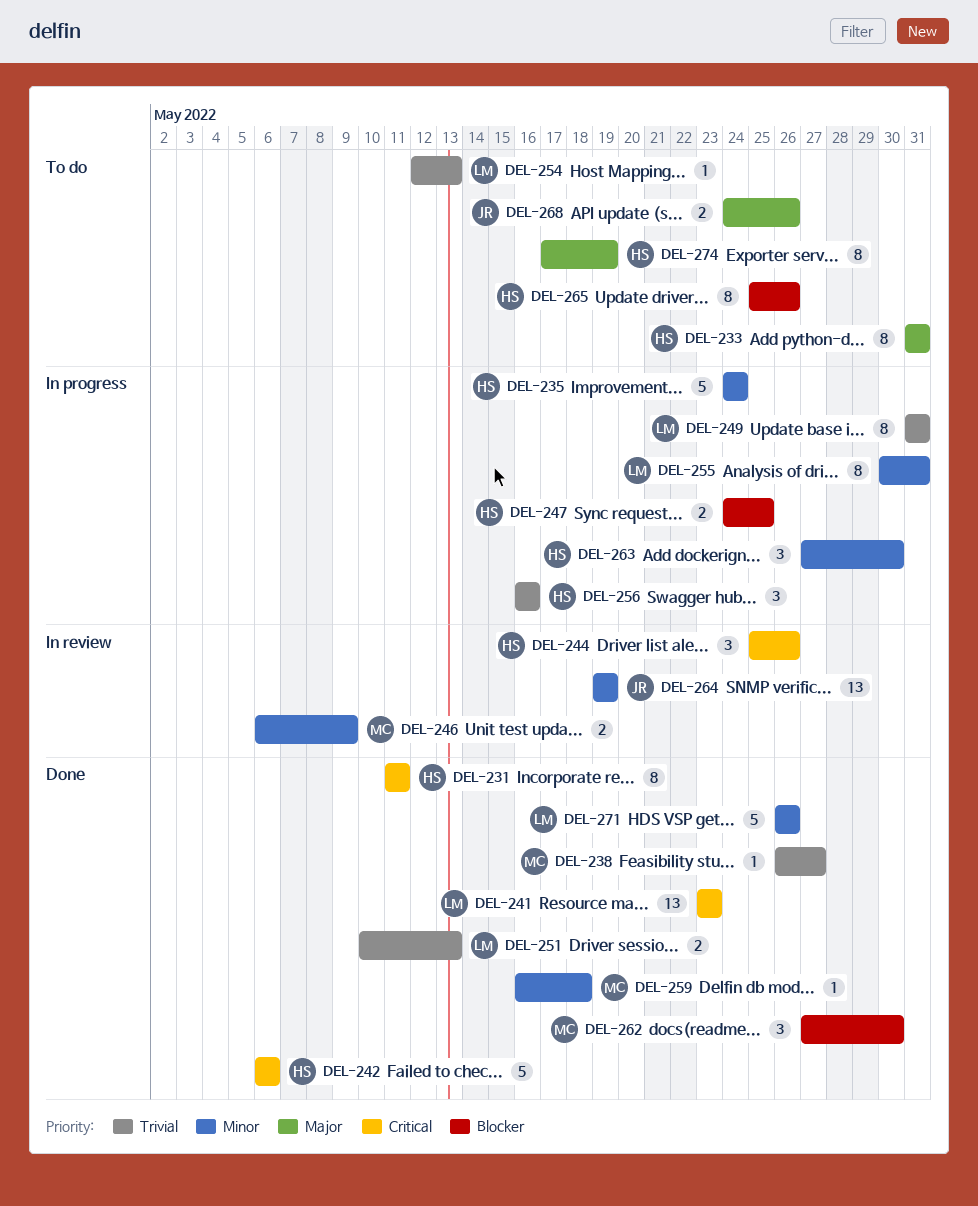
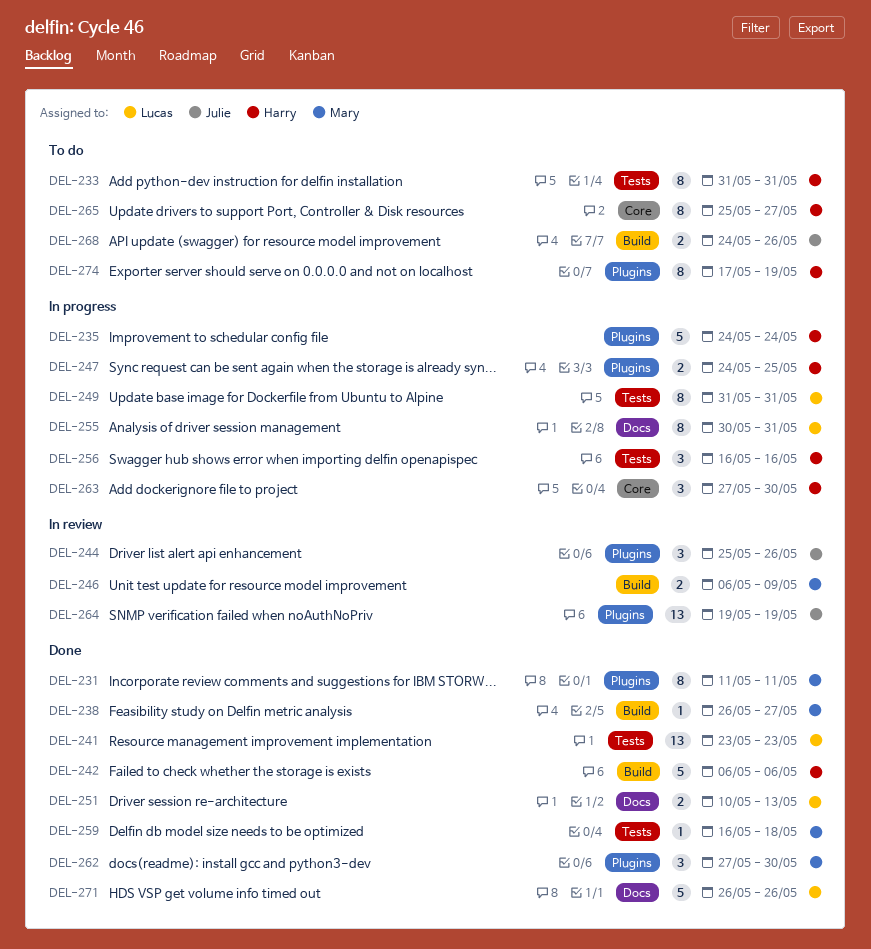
DEL-231, owner: Harry -> Mary
DEL-244, owner: Harry -> Julie
DEL-254: present -> none
DEL-265, due: May 26 -> May 27

